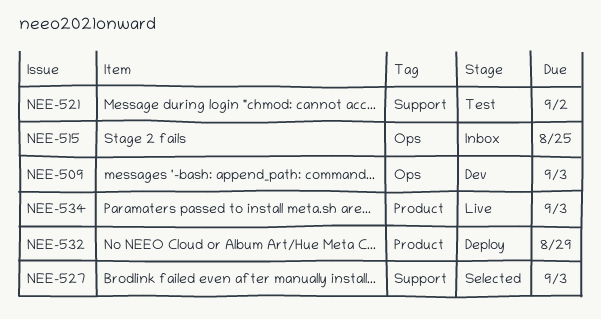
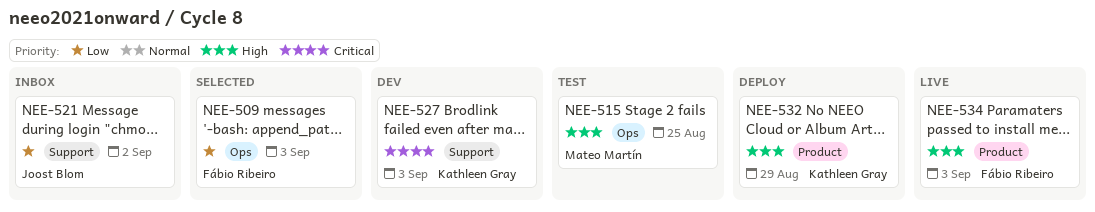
NEE-509, status: Dev -> Selected
NEE-515, status: Inbox -> Test
NEE-521, status: Test -> Inbox
NEE-527, status: Selected -> Dev

